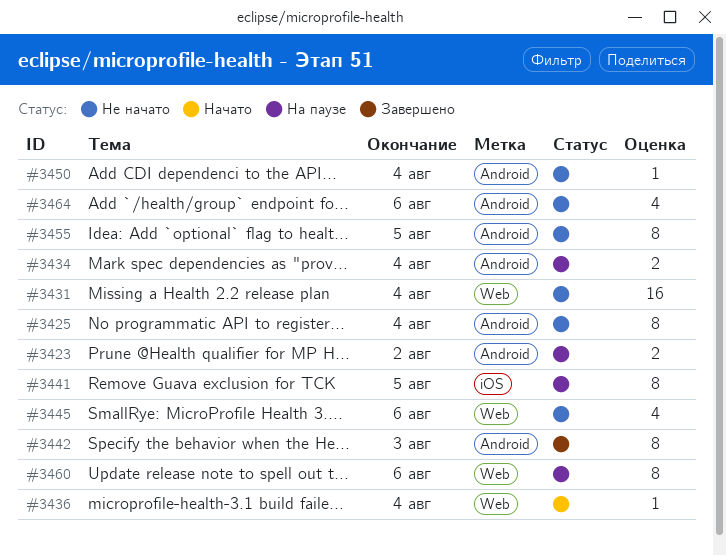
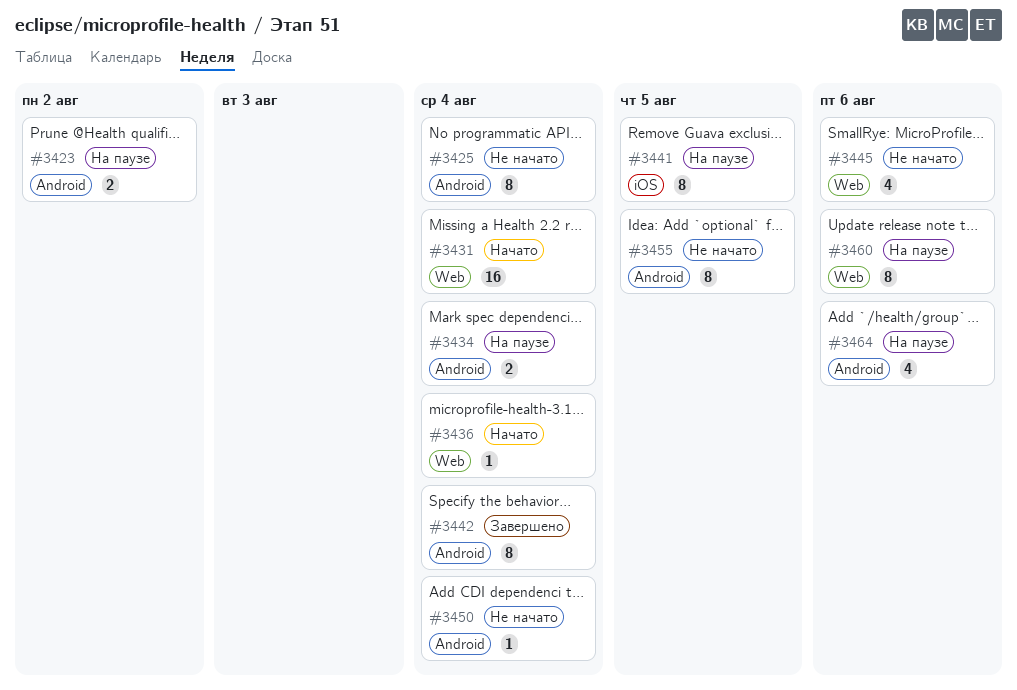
#3431, status: Не начато -> Начато
#3442, due: Aug 3 -> Aug 4
#3464, status: Не начато -> На паузе

